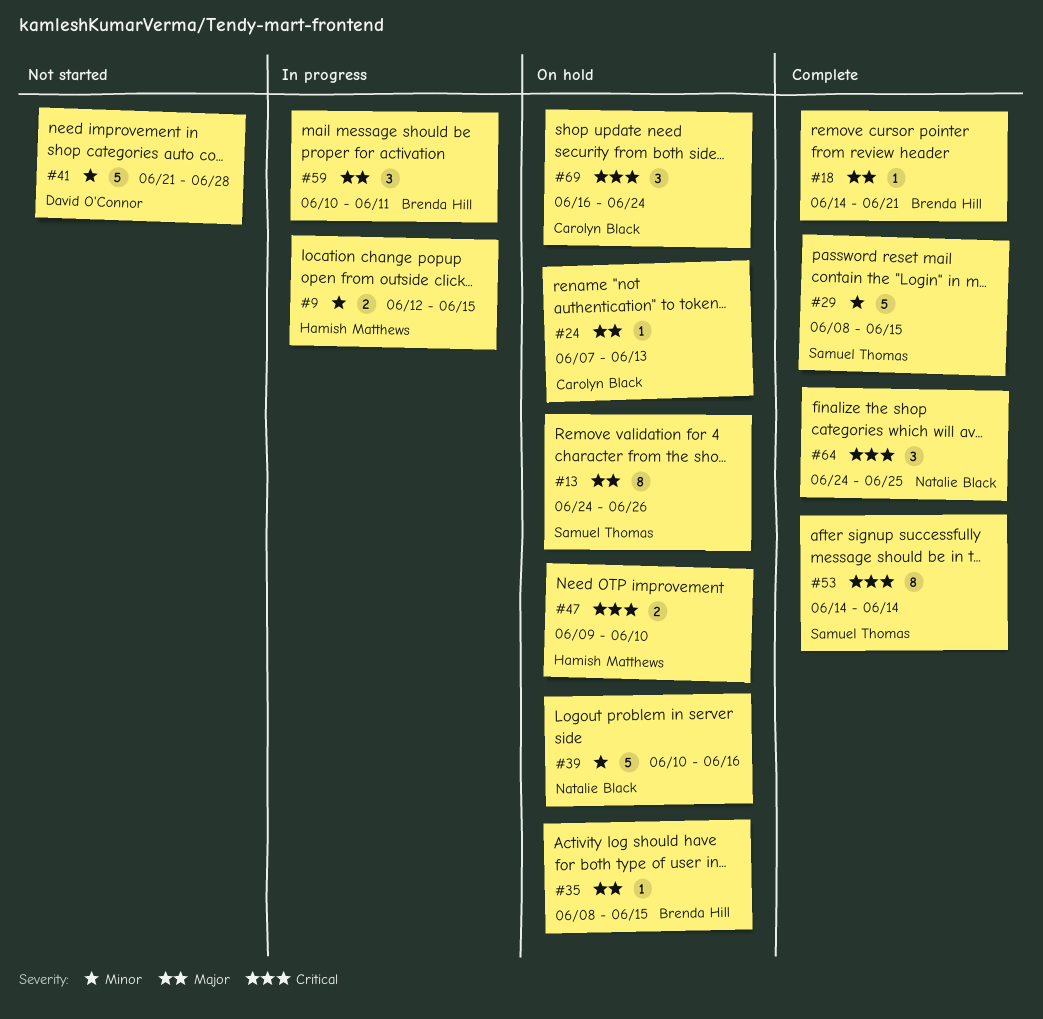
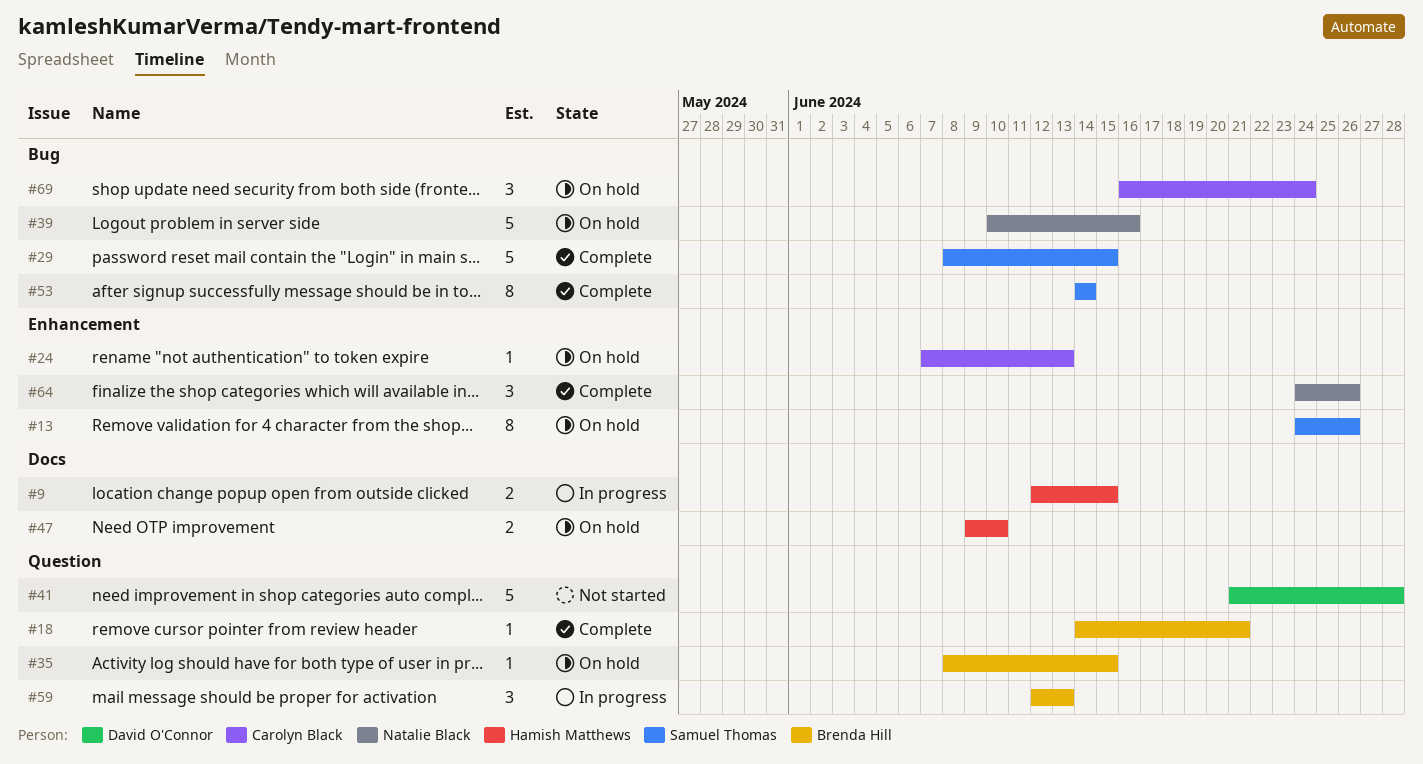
#59, start: Jun 10 -> Jun 12
#59, due: Jun 11 -> Jun 13
#64, due: Jun 25 -> Jun 26

